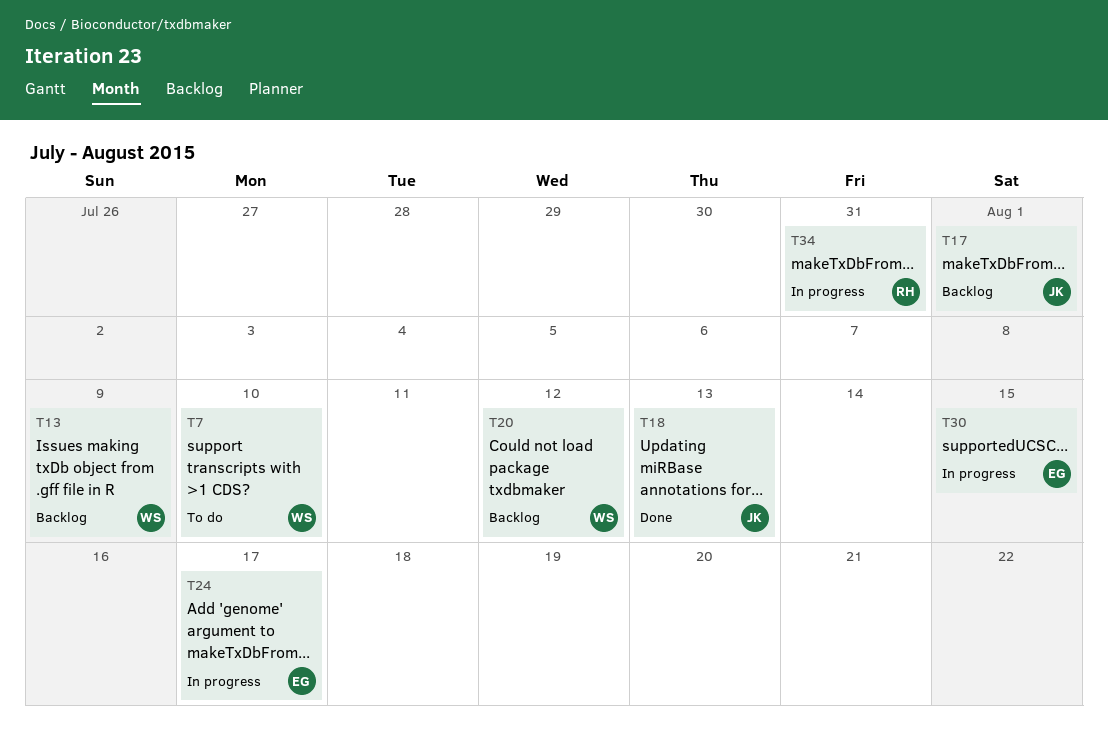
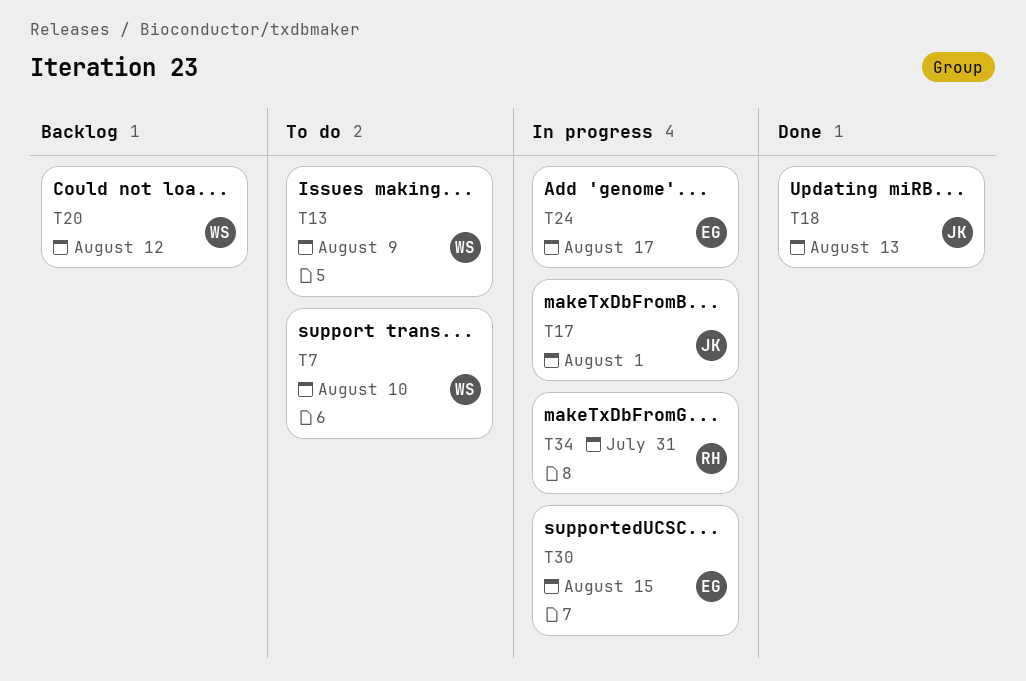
T13, status: Backlog -> To do
T17, status: Backlog -> In progress

